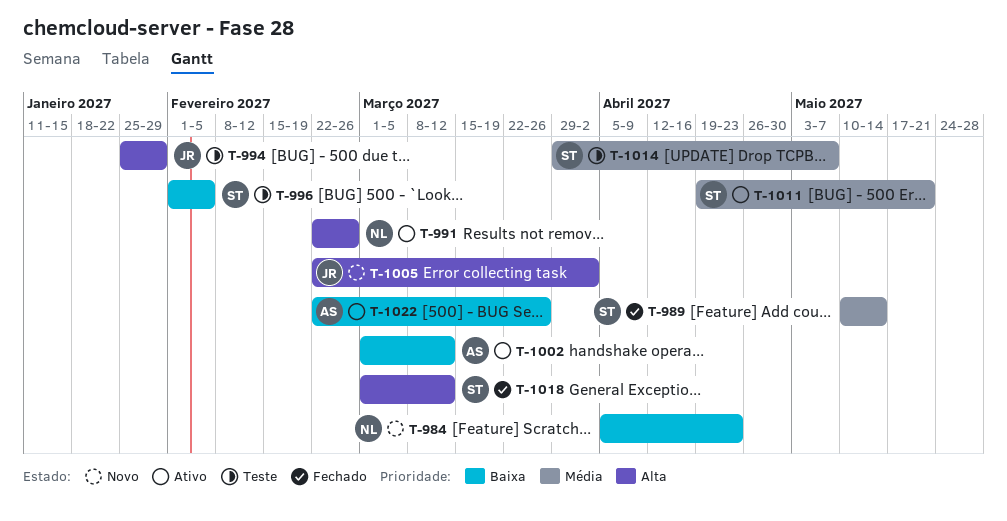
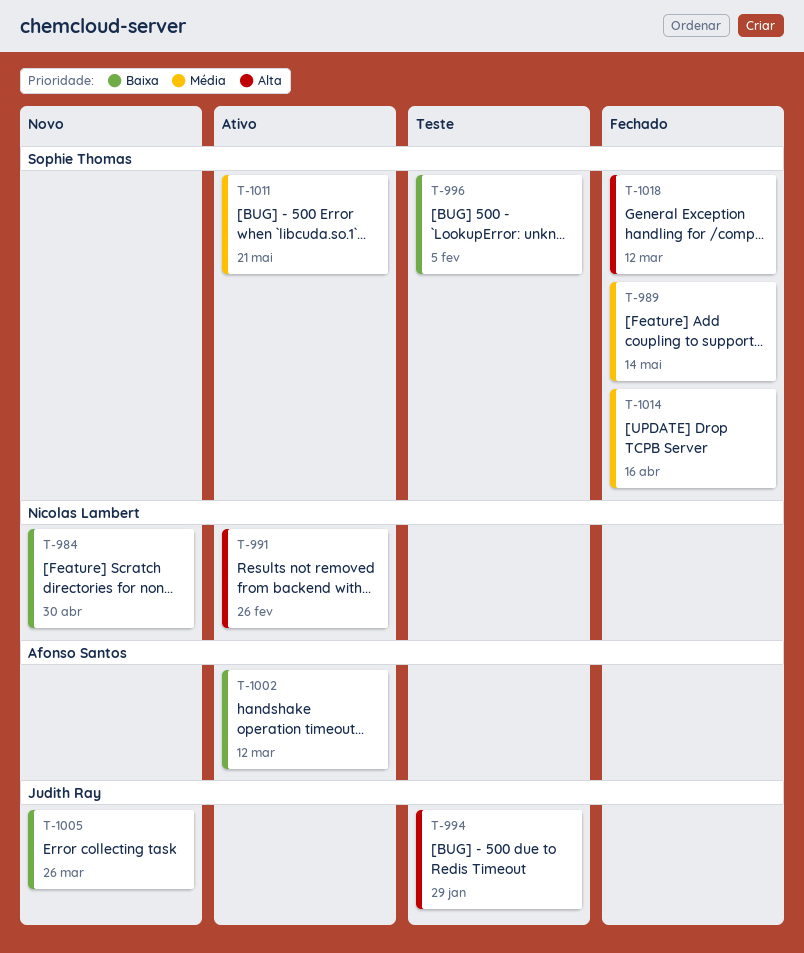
T-984, due: Apr 23 -> Apr 30
T-1005, priority: Alta -> Baixa
T-1005, due: Apr 2 -> Mar 26
T-1014, status: Teste -> Fechado
T-1014, due: May 7 -> Apr 16
T-1022: present -> none

